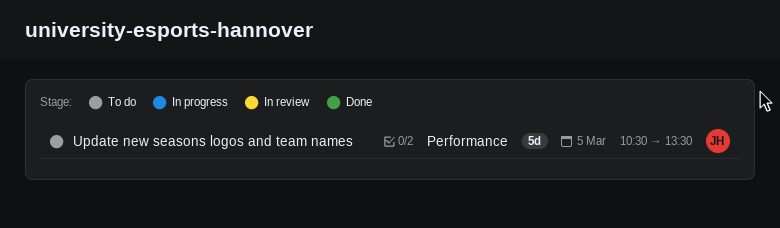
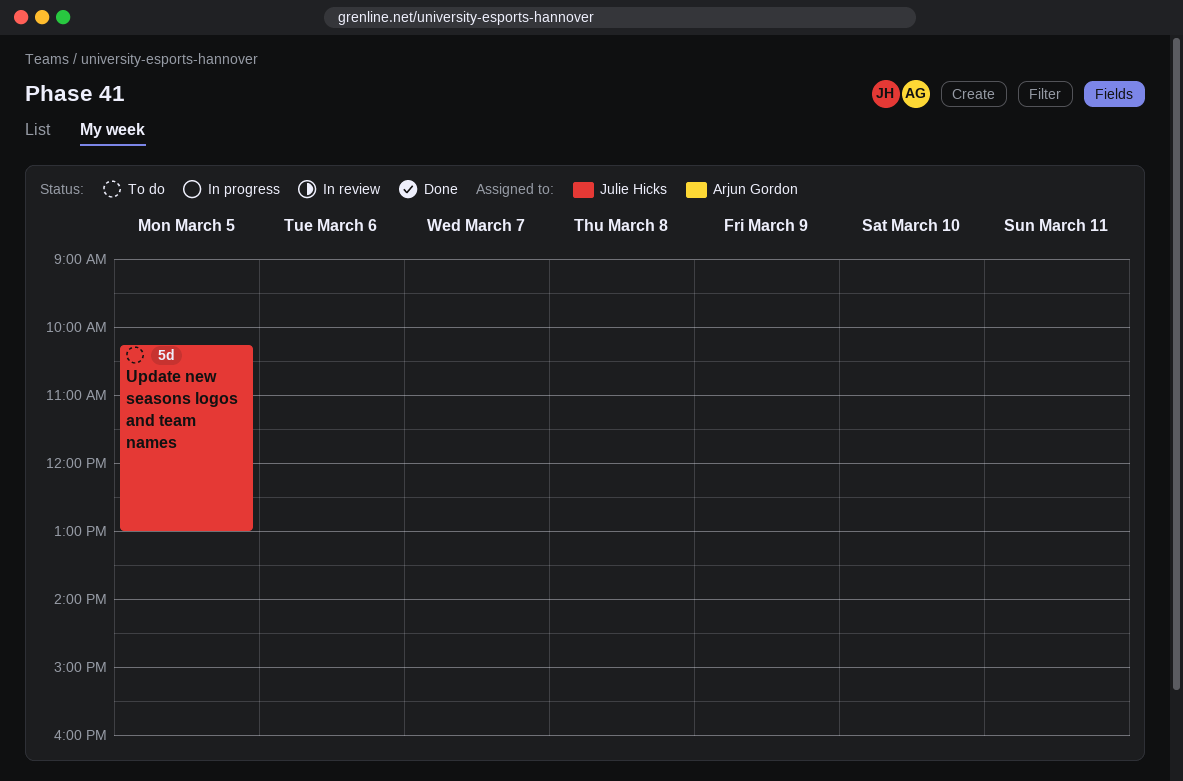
Update new seasons logos and team names, begins: 10:30 -> 10:15
Update new seasons logos and team names, ends: 13:30 -> 13:00

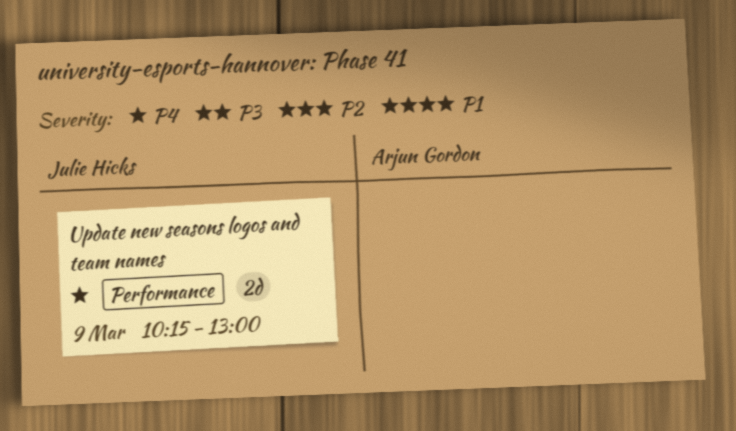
Update new seasons logos and team names, estimate: 5d -> 2d
Update new seasons logos and team names, day: Mar 5 -> Mar 9

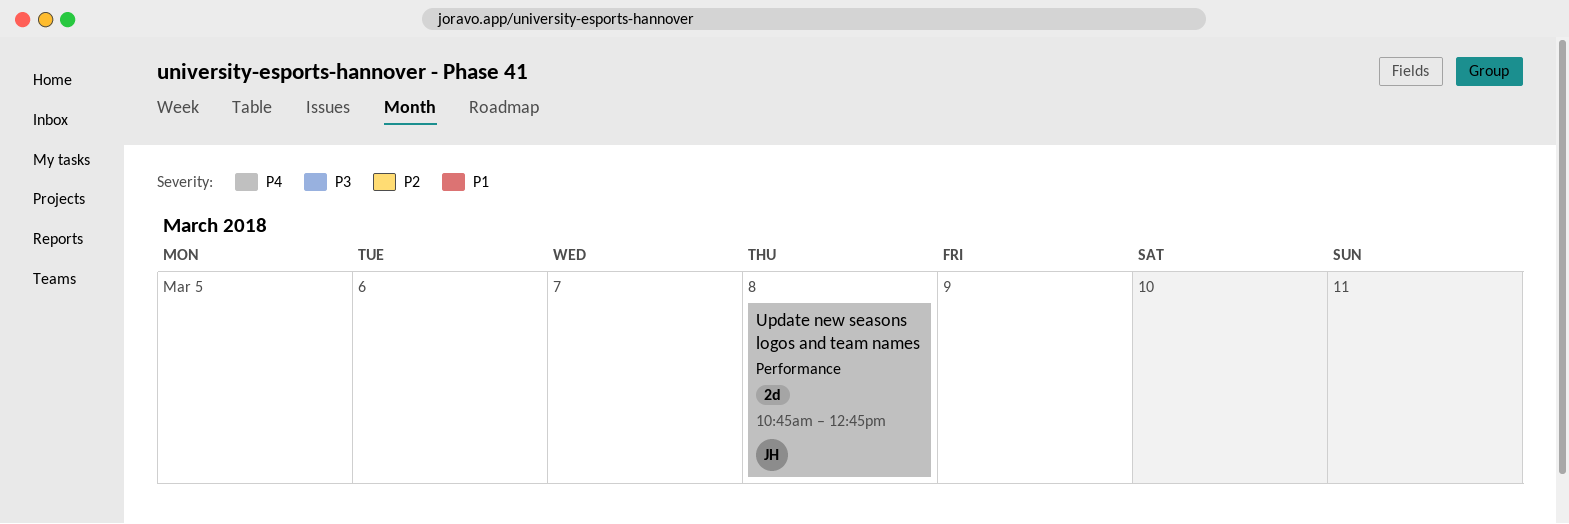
Update new seasons logos and team names, day: Mar 9 -> Mar 8
Update new seasons logos and team names, begins: 10:15 -> 10:45
Update new seasons logos and team names, ends: 13:00 -> 12:45

